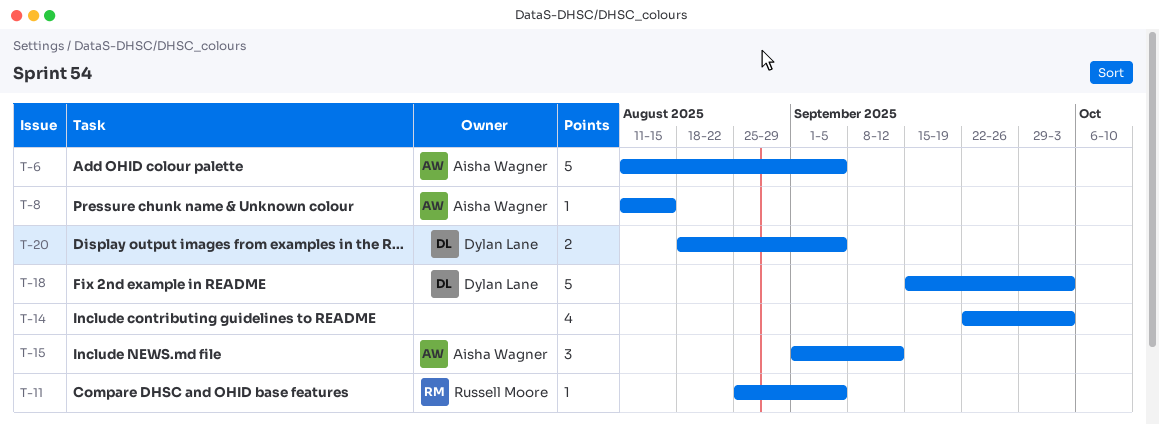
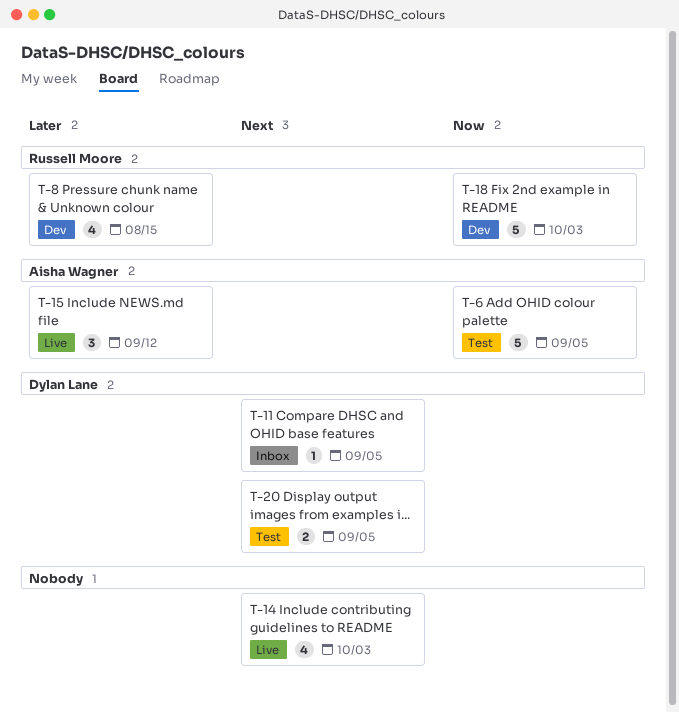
T-8, owner: Aisha Wagner -> Russell Moore
T-8, estimate: 1 -> 4
T-11, owner: Russell Moore -> Dylan Lane
T-18, owner: Dylan Lane -> Russell Moore

